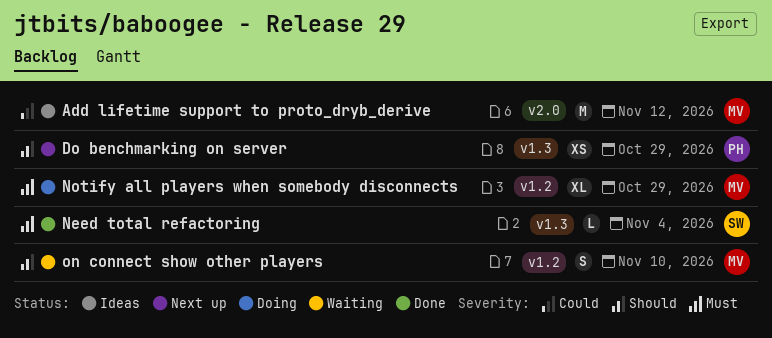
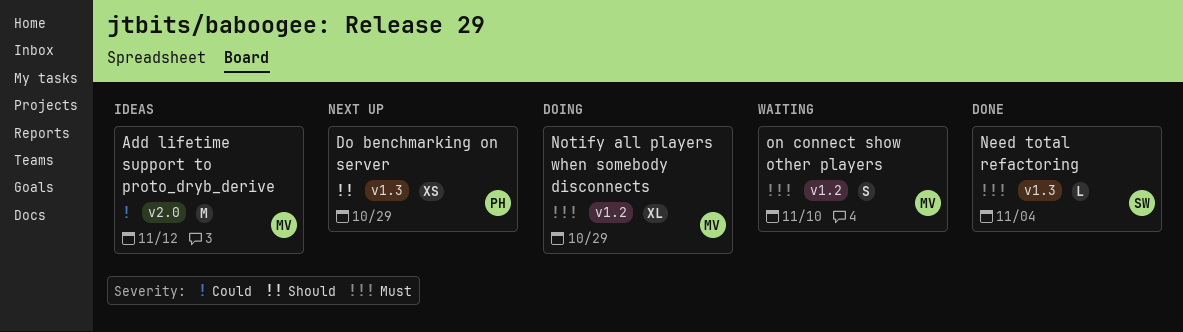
on connect show other players, priority: Should -> Must

